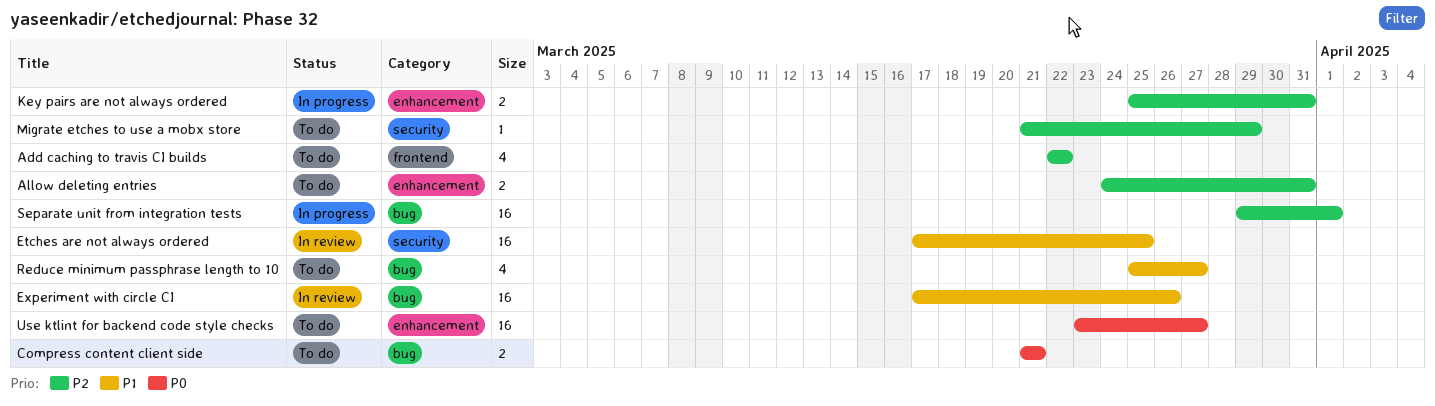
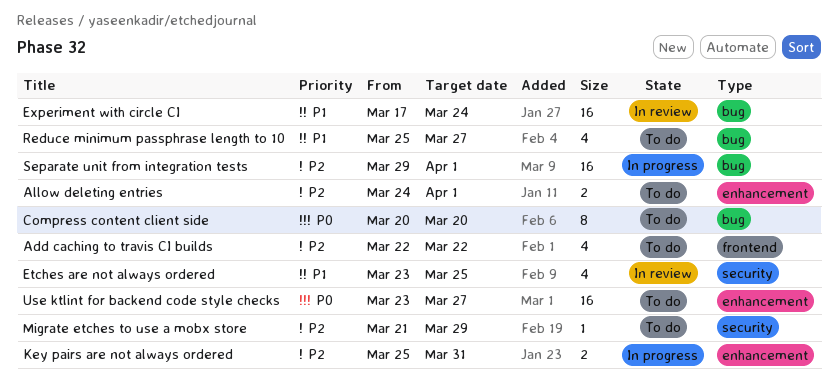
Allow deleting entries, due: Mar 31 -> Apr 1
Compress content client side, estimate: 2 -> 8
Compress content client side, start: Mar 21 -> Mar 20
Compress content client side, due: Mar 21 -> Mar 20
Etches are not always ordered, estimate: 16 -> 4
Etches are not always ordered, start: Mar 17 -> Mar 23
Experiment with circle CI, due: Mar 26 -> Mar 24

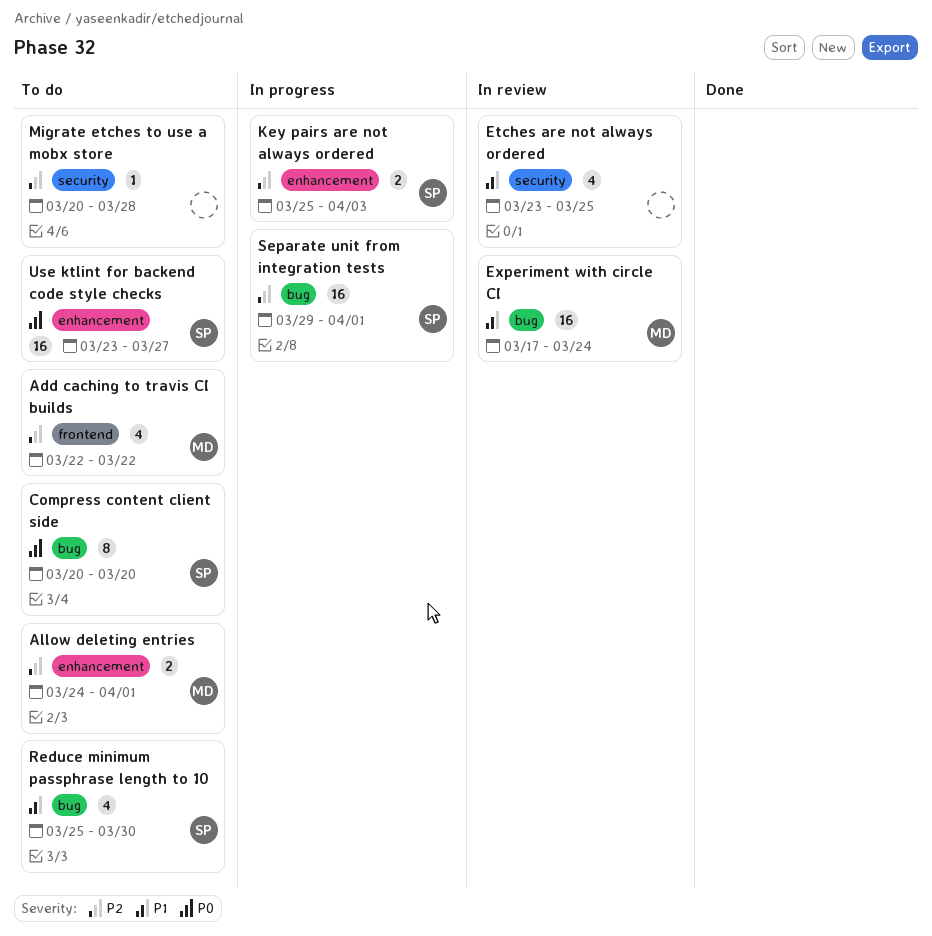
Key pairs are not always ordered, due: Mar 31 -> Apr 3
Migrate etches to use a mobx store, start: Mar 21 -> Mar 20
Migrate etches to use a mobx store, due: Mar 29 -> Mar 28
Reduce minimum passphrase length to 10, due: Mar 27 -> Mar 30

